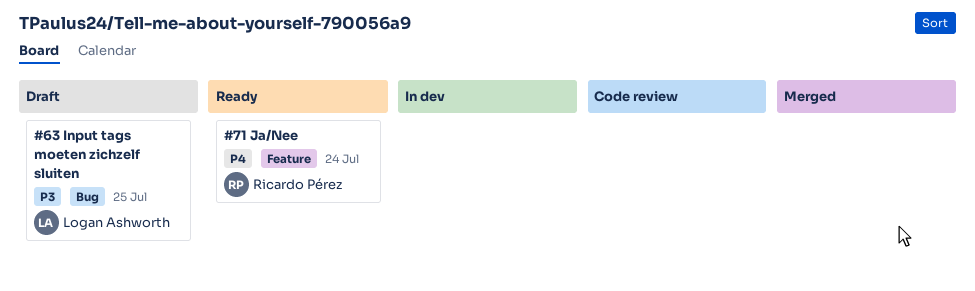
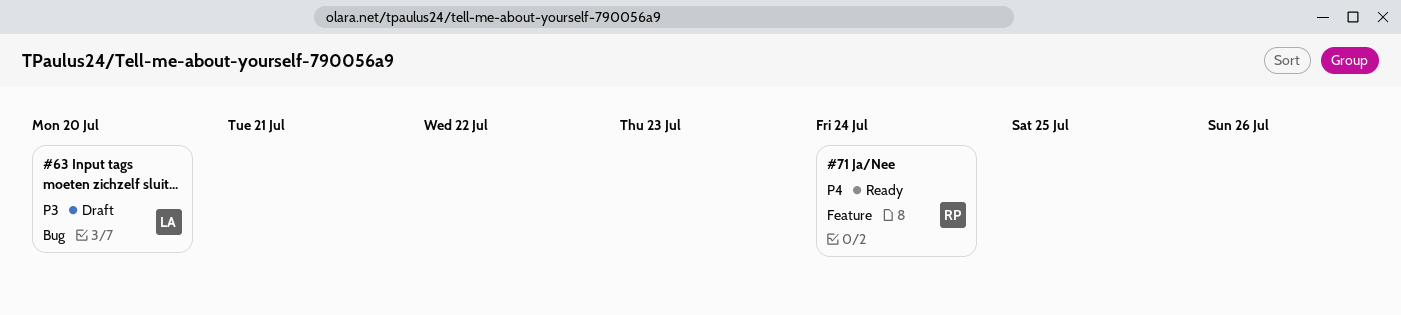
#63, due: Jul 25 -> Jul 20

